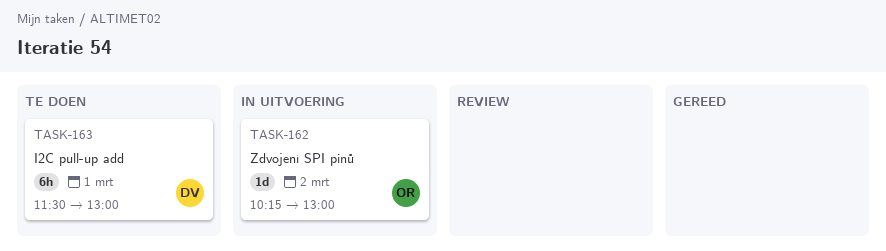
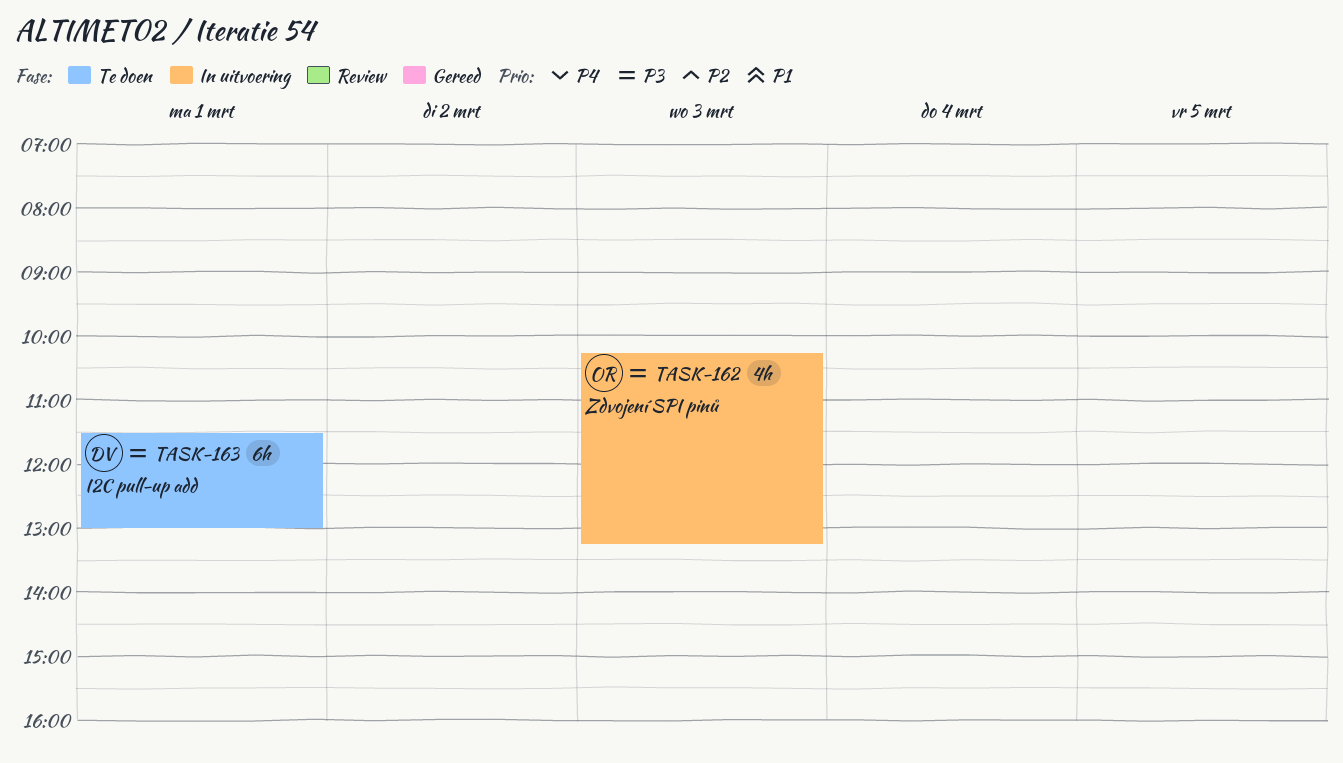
TASK-162, estimate: 1d -> 4h
TASK-162, day: Mar 2 -> Mar 3
TASK-162, ends: 13:00 -> 13:15

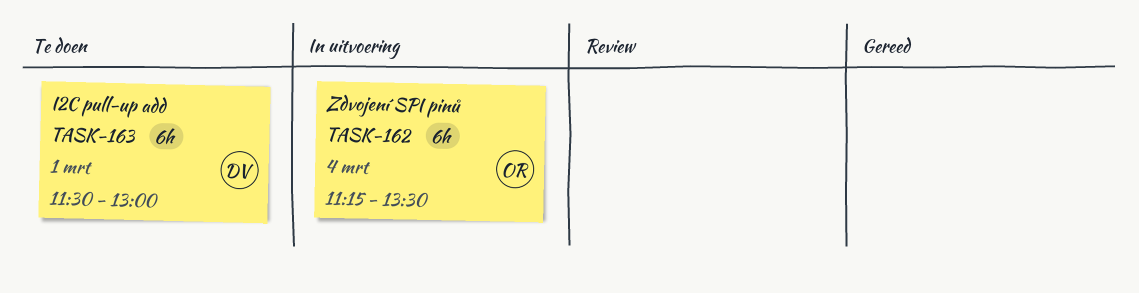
TASK-162, estimate: 4h -> 6h
TASK-162, day: Mar 3 -> Mar 4
TASK-162, begins: 10:15 -> 11:15
TASK-162, ends: 13:15 -> 13:30

